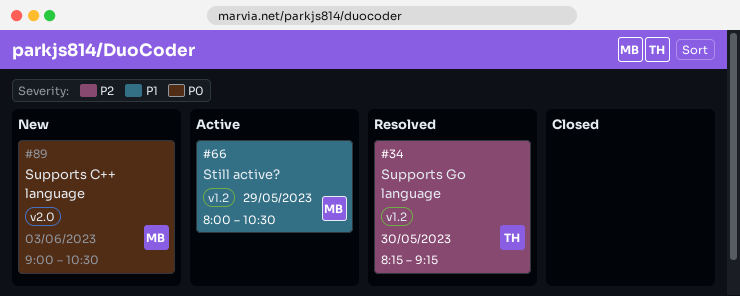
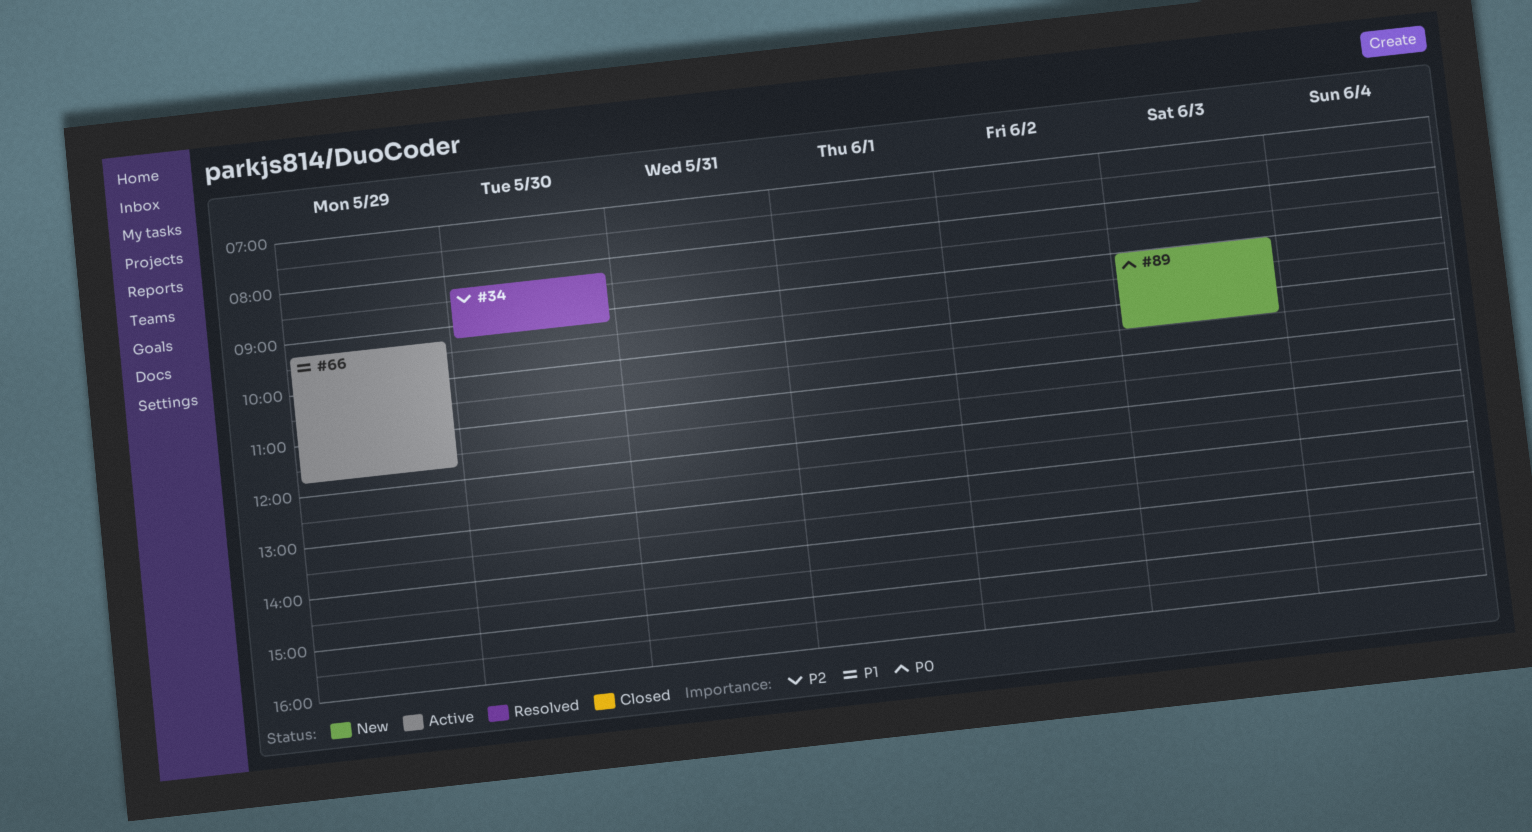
#66, begins: 08:00 -> 09:15
#66, ends: 10:30 -> 11:45

